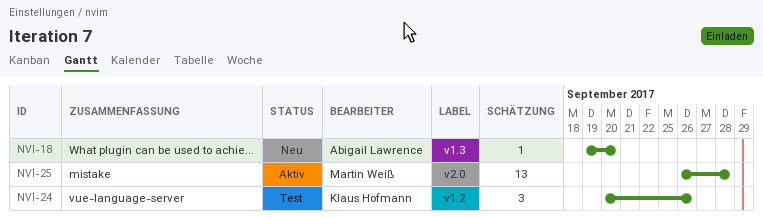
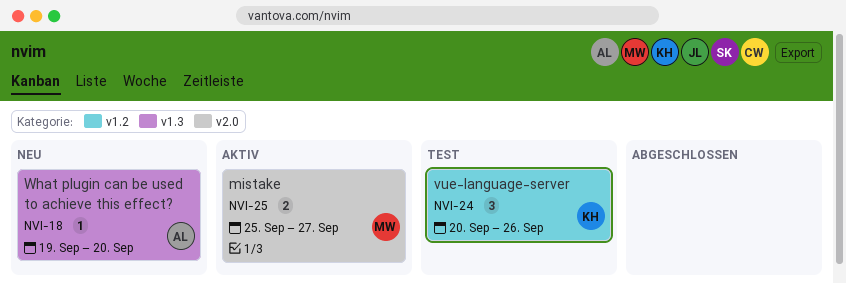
NVI-25, estimate: 13 -> 2
NVI-25, start: Sep 26 -> Sep 25
NVI-25, due: Sep 28 -> Sep 27

